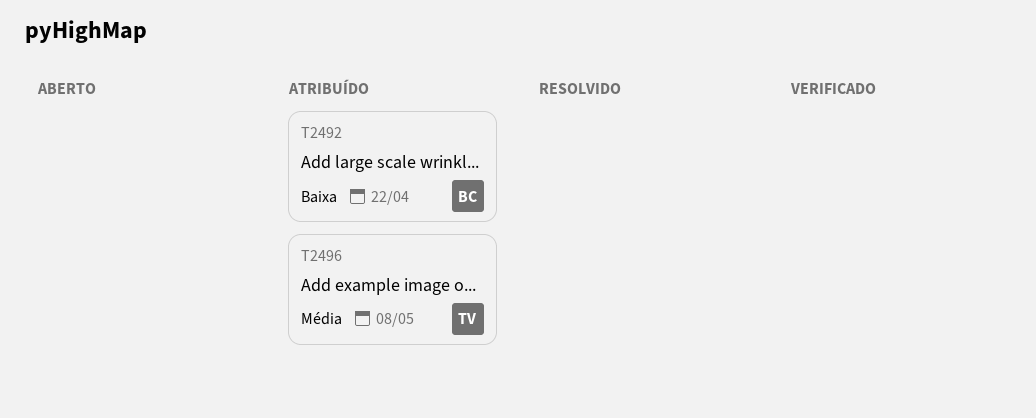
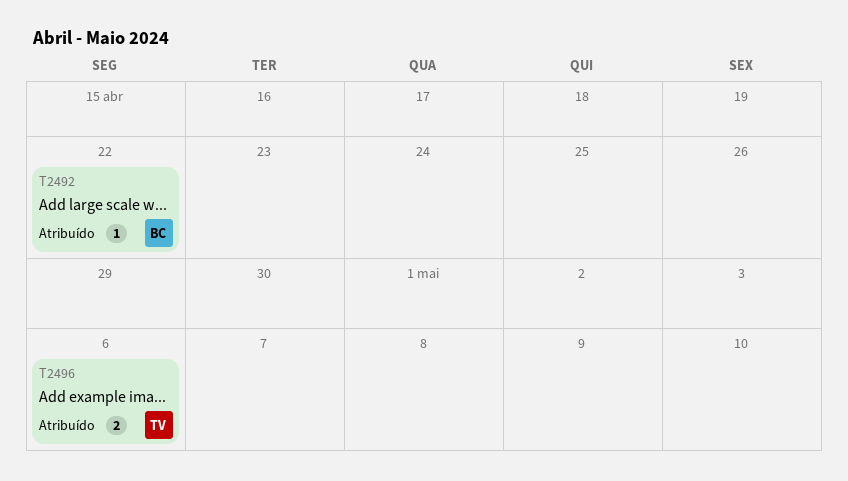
T2496, due: May 8 -> May 6

